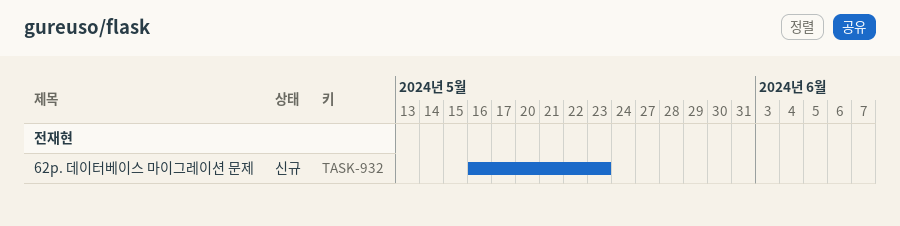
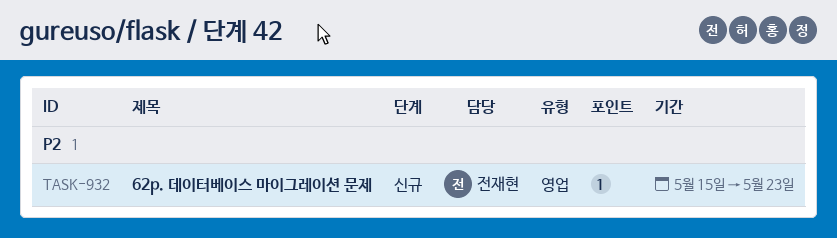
TASK-932, start: May 16 -> May 15

